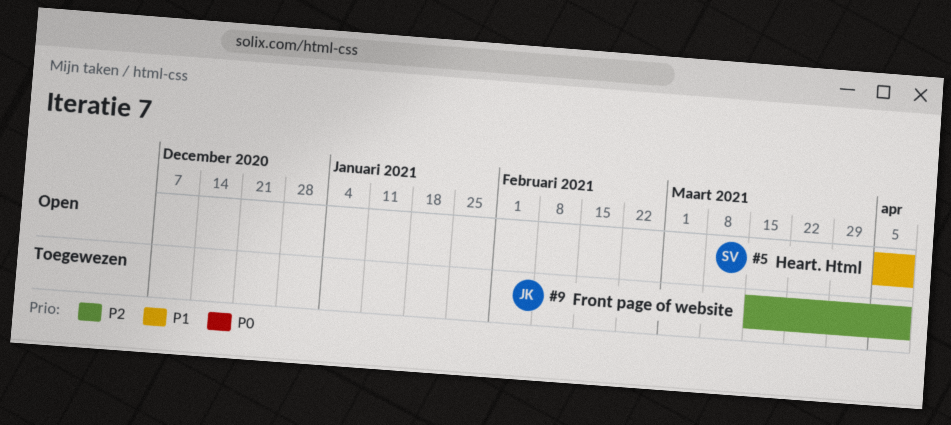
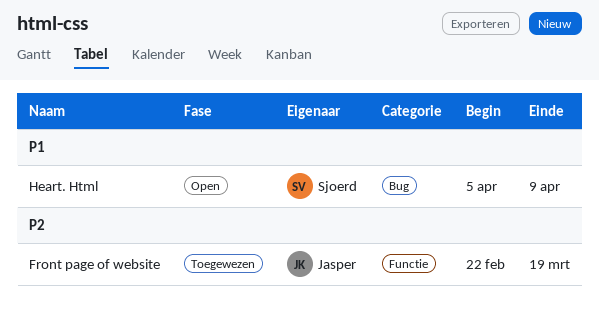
Front page of website, start: Mar 15 -> Feb 22
Front page of website, due: Apr 9 -> Mar 19

